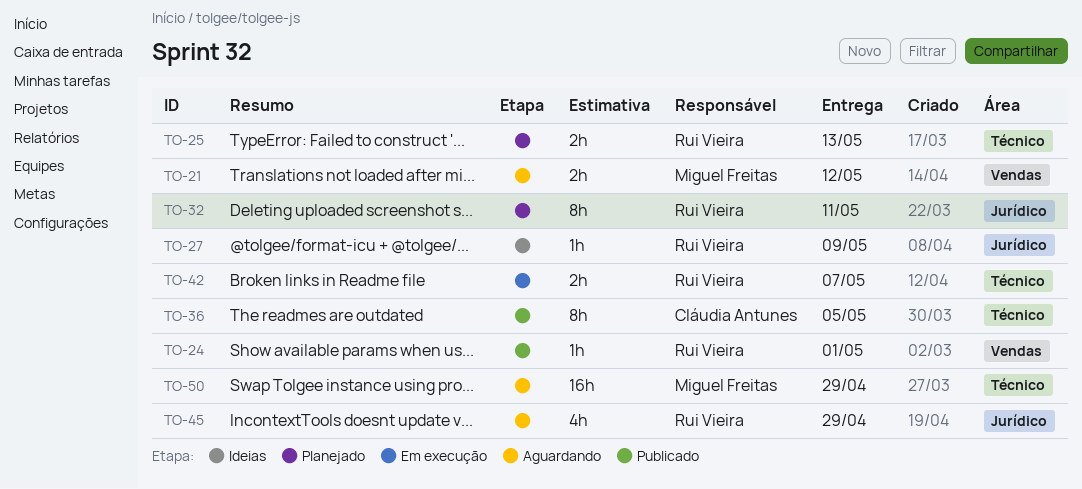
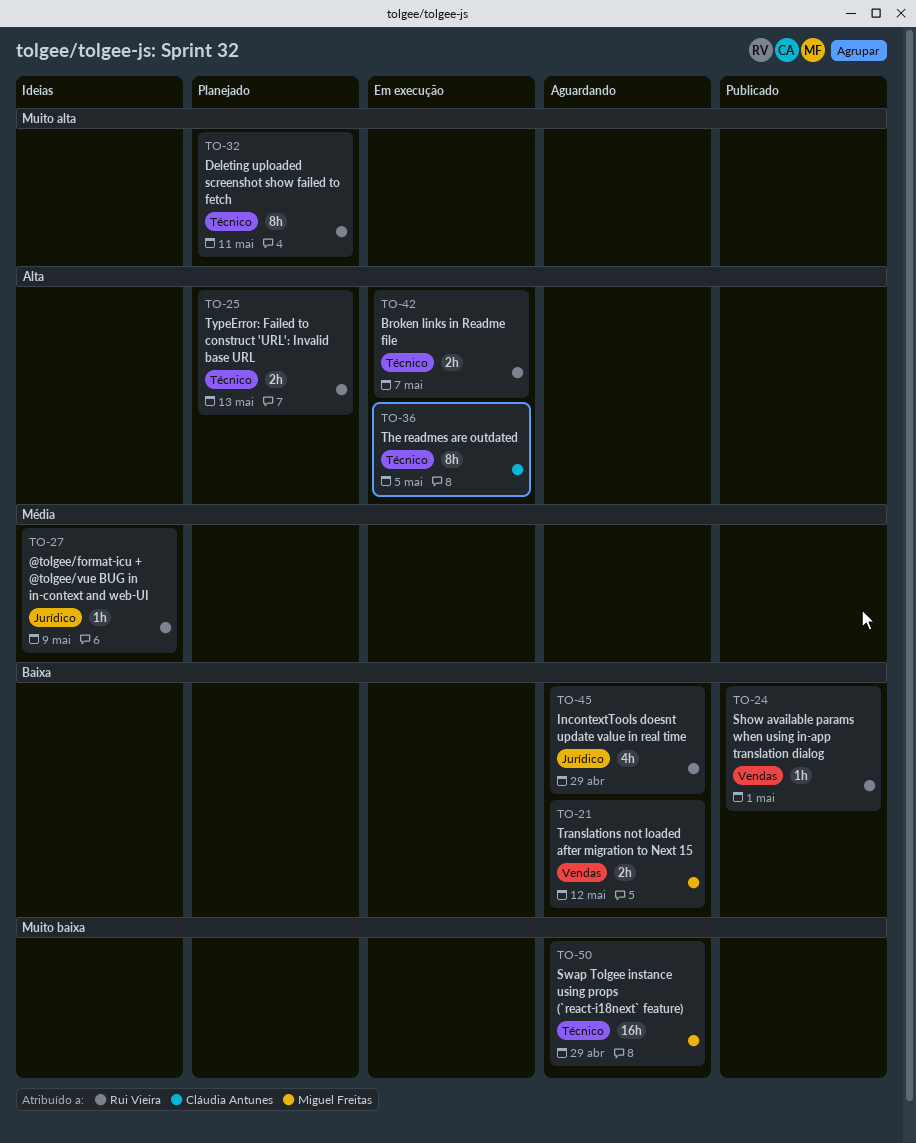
TO-32, label: Jurídico -> Técnico
TO-36, status: Publicado -> Em execução

